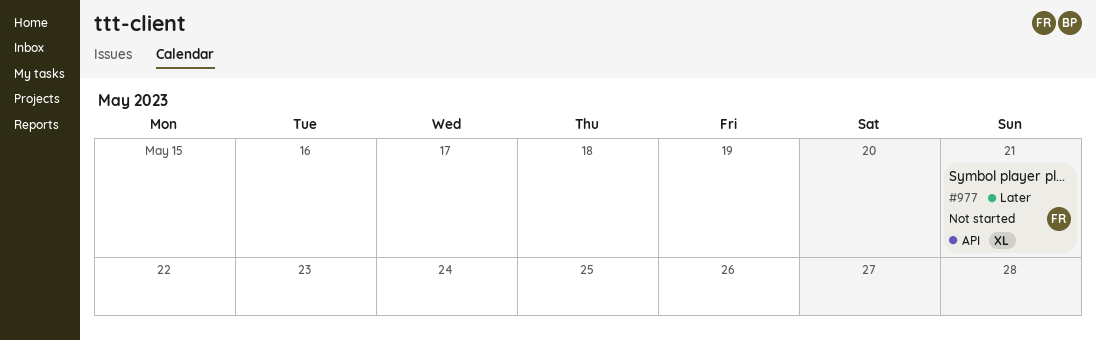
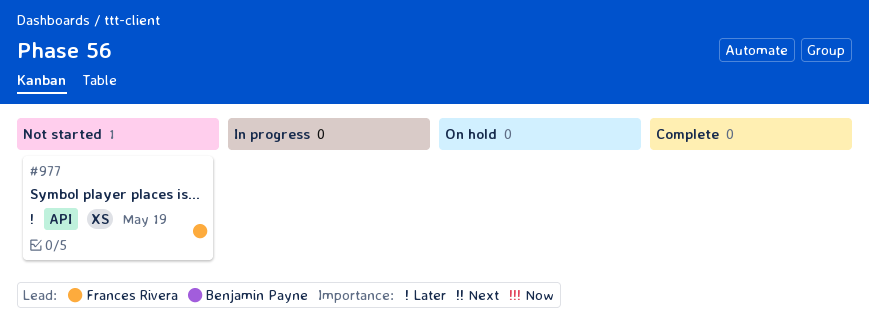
#977, estimate: XL -> XS
#977, due: May 21 -> May 19

